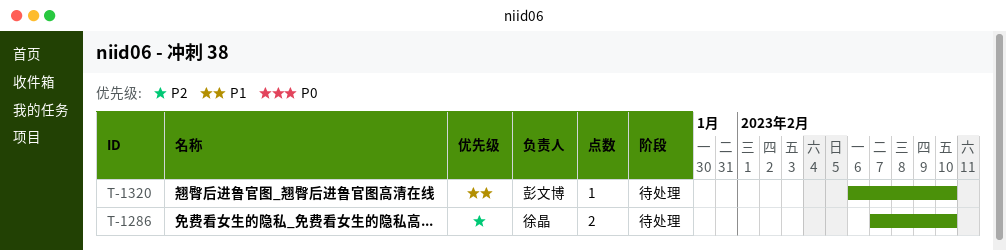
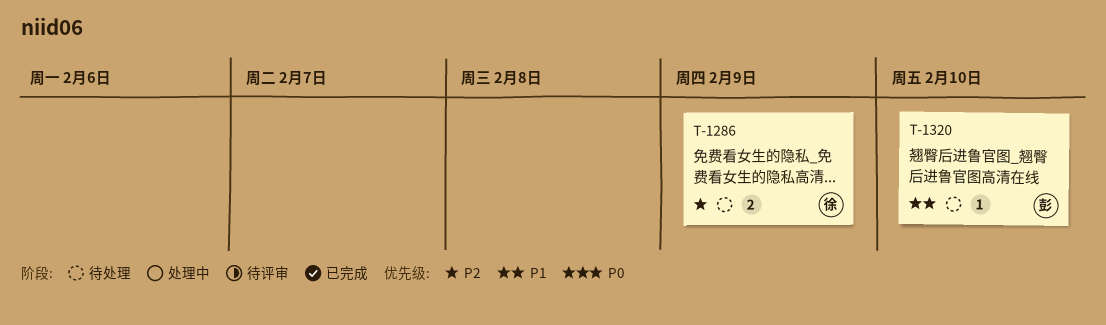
T-1286, due: Feb 10 -> Feb 9

